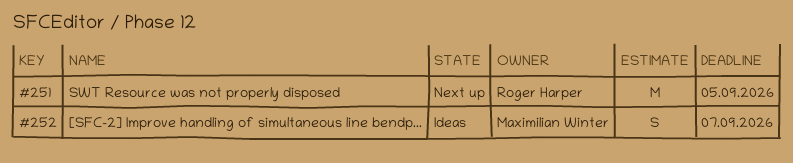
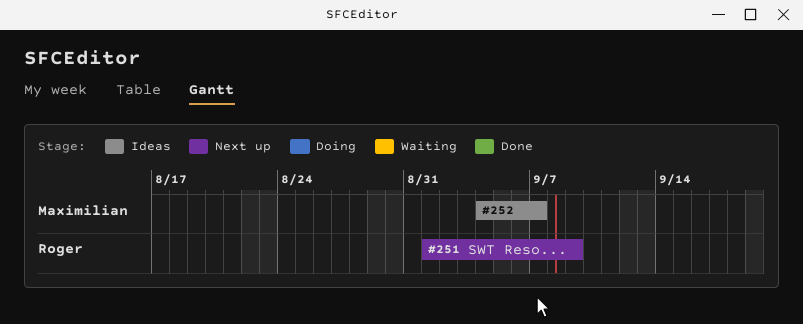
#251, due: Sep 5 -> Sep 9

